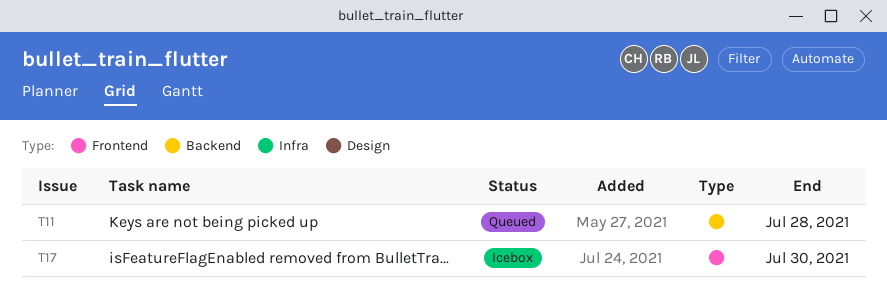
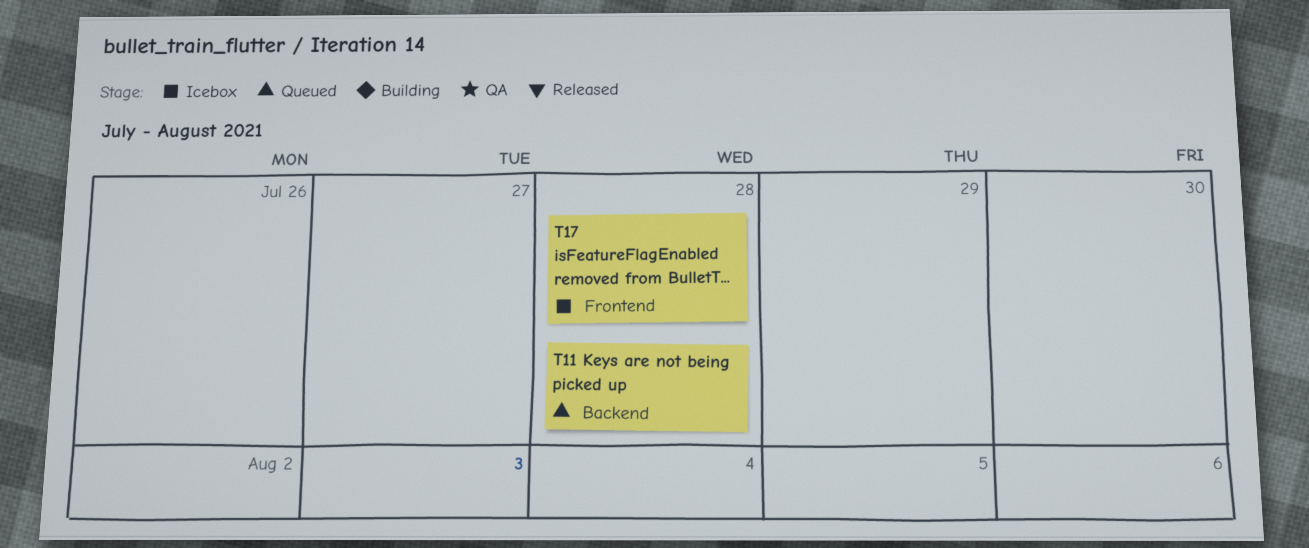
T17, due: Jul 30 -> Jul 28

